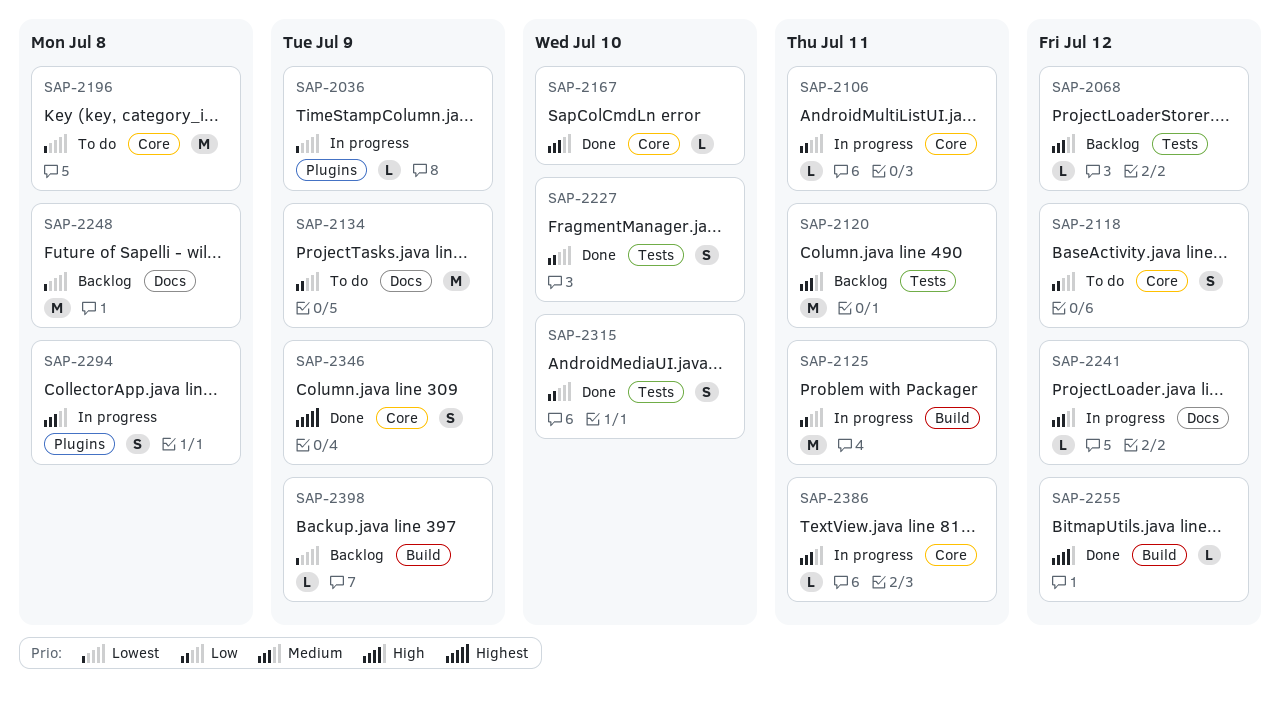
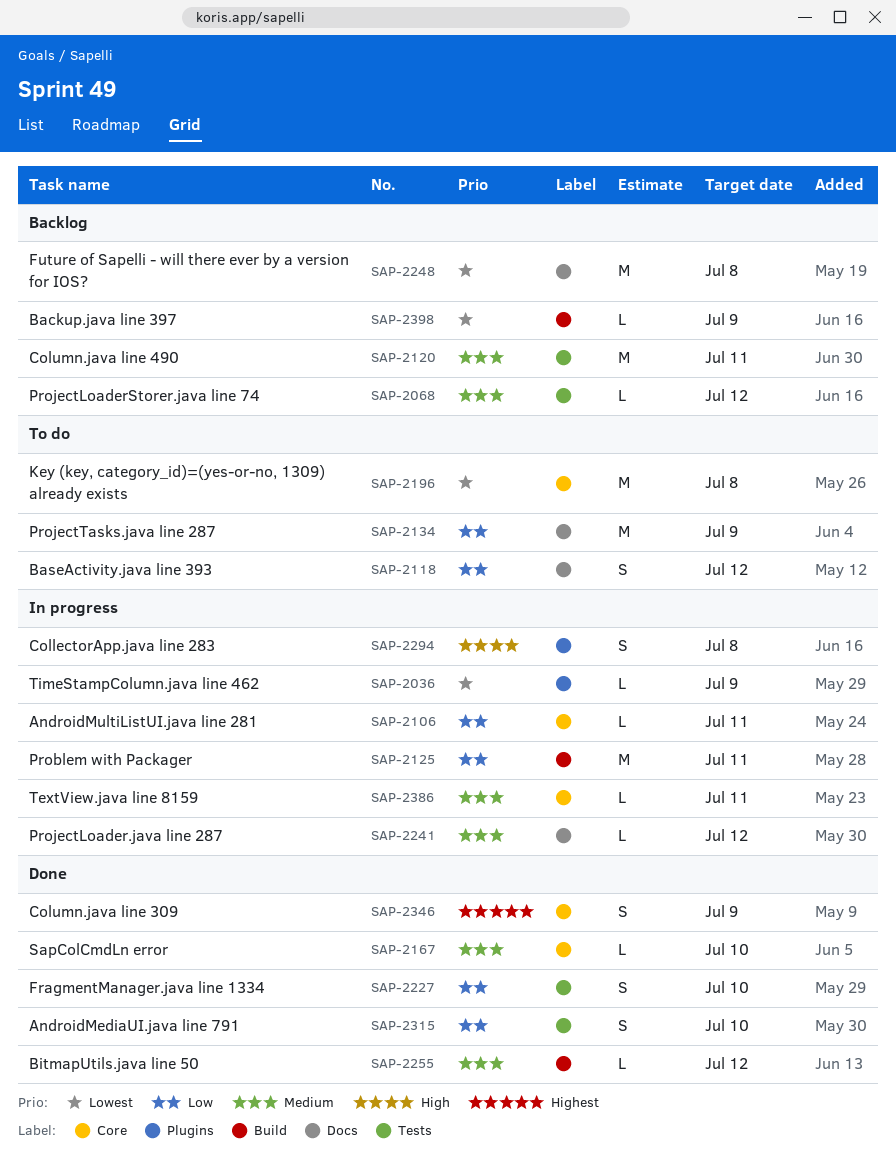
SAP-2118, label: Core -> Docs
SAP-2255, priority: High -> Medium
SAP-2294, priority: Medium -> High

